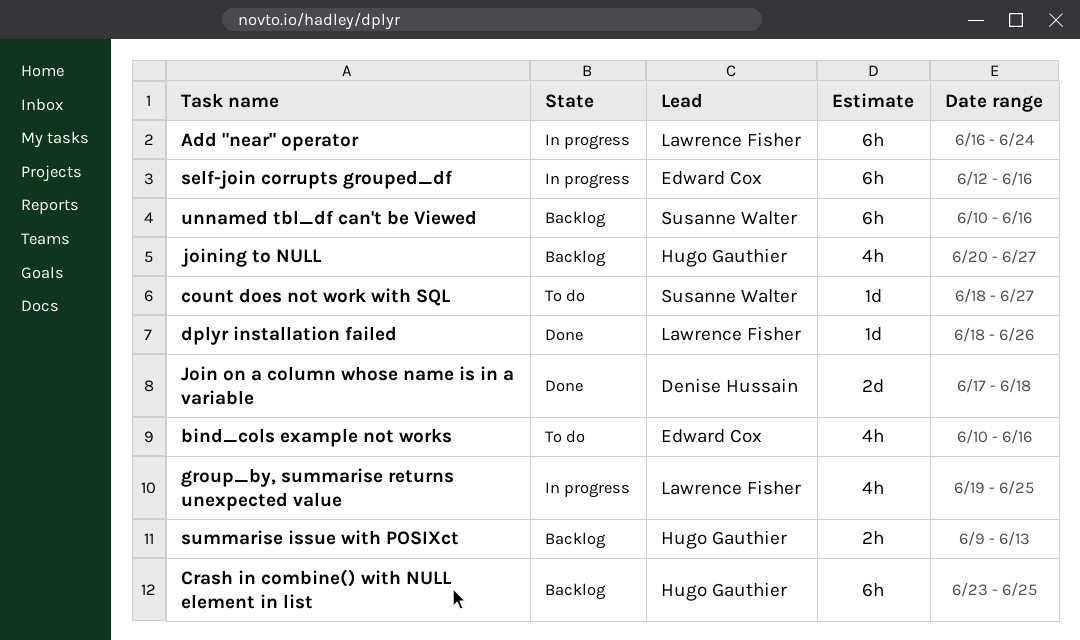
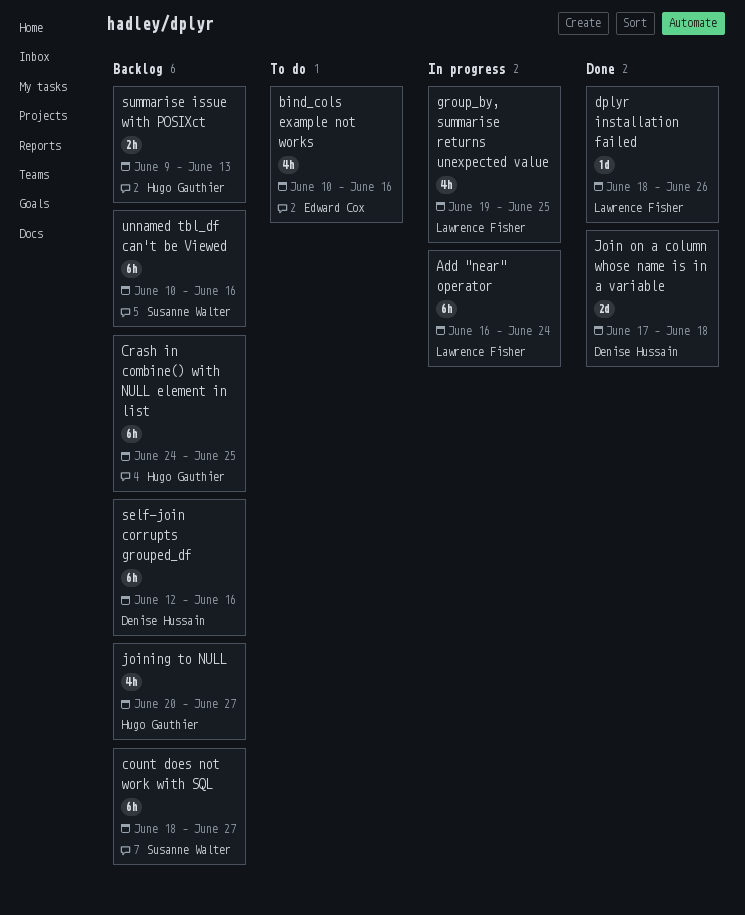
count does not work with SQL, status: To do -> Backlog
count does not work with SQL, estimate: 1d -> 6h
Crash in combine() with NULL element in list, start: Jun 23 -> Jun 24
self-join corrupts grouped_df, status: In progress -> Backlog
self-join corrupts grouped_df, owner: Edward Cox -> Denise Hussain

